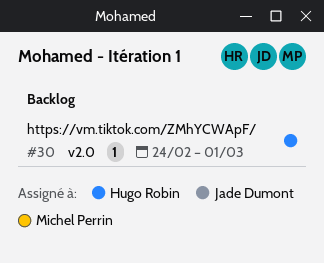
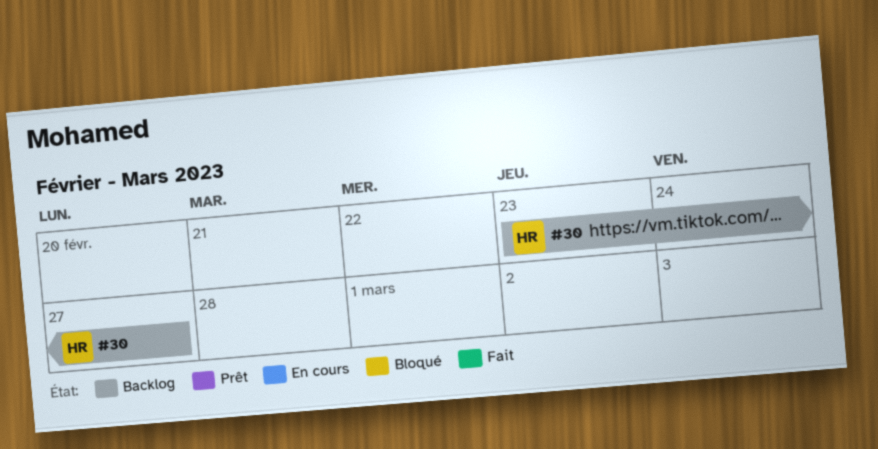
#30, start: Feb 24 -> Feb 23
#30, due: Mar 1 -> Feb 27

